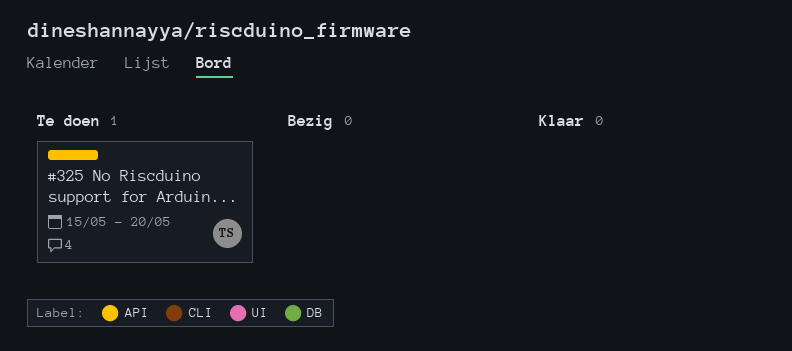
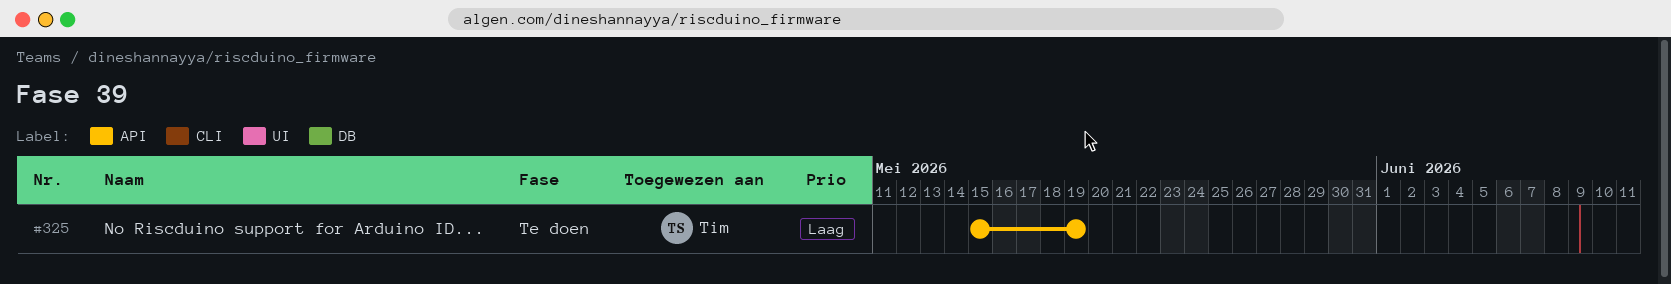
#325, due: May 20 -> May 19

